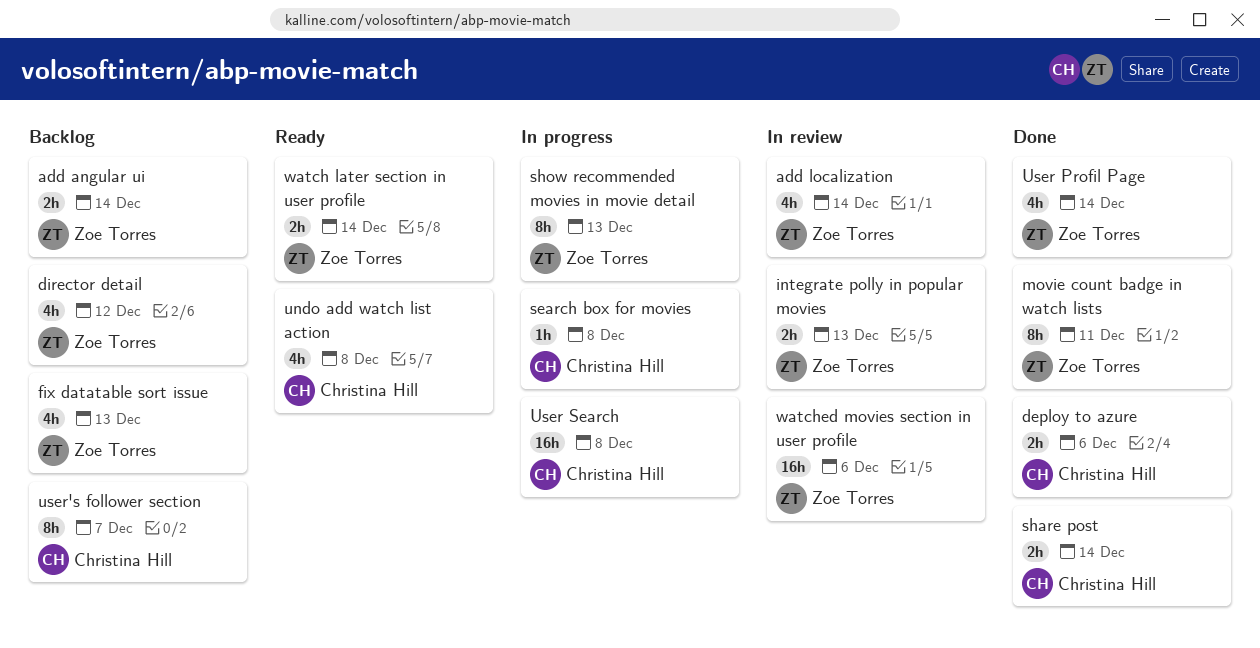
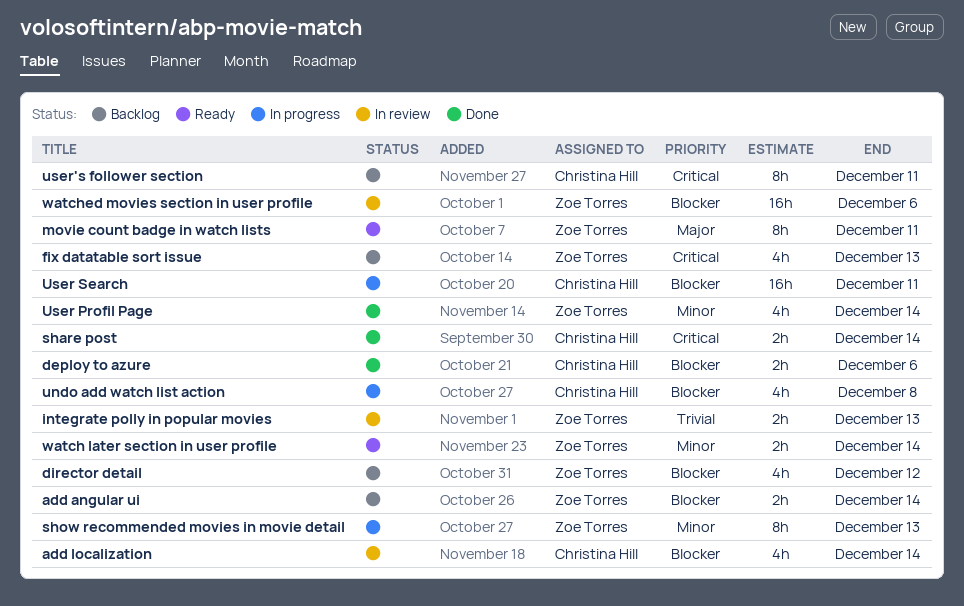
add localization, owner: Zoe Torres -> Christina Hill
movie count badge in watch lists, status: Done -> Ready
search box for movies: present -> none
undo add watch list action, status: Ready -> In progress
User Search, due: Dec 8 -> Dec 11
user's follower section, due: Dec 7 -> Dec 11

